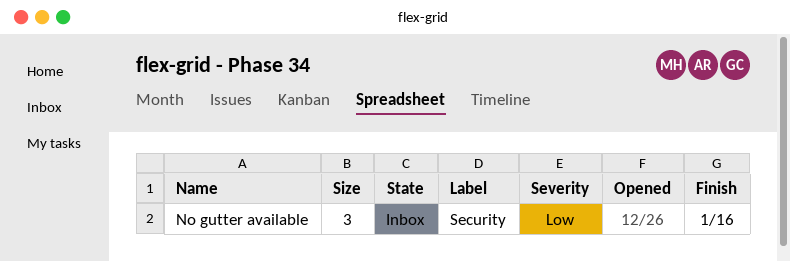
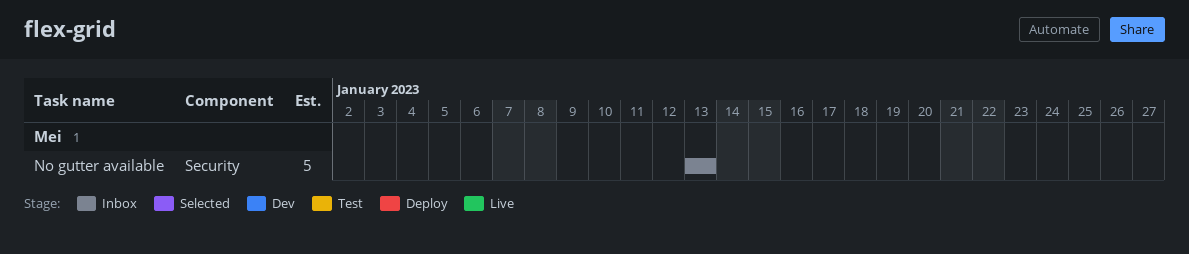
No gutter available, estimate: 3 -> 5
No gutter available, due: Jan 16 -> Jan 13

